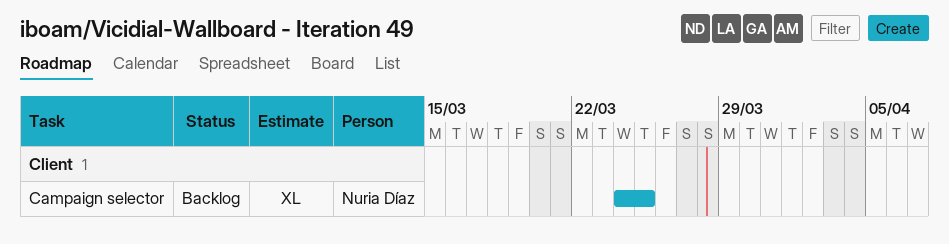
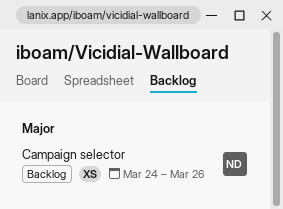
Campaign selector, estimate: XL -> XS
Campaign selector, due: Mar 25 -> Mar 26

